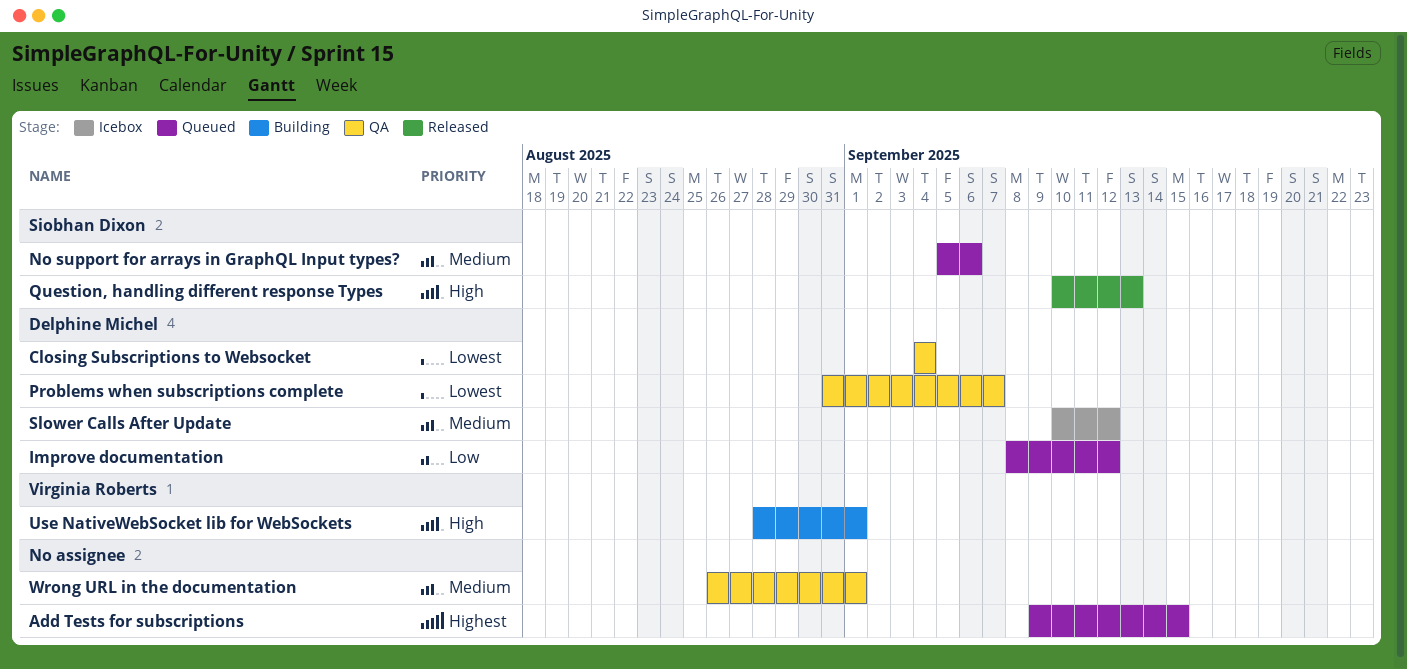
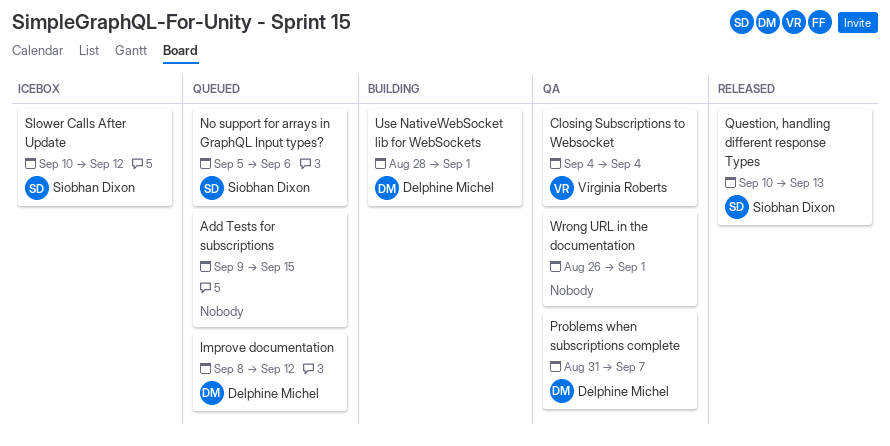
Closing Subscriptions to Websocket, owner: Delphine Michel -> Virginia Roberts
Slower Calls After Update, owner: Delphine Michel -> Siobhan Dixon
Use NativeWebSocket lib for WebSockets, owner: Virginia Roberts -> Delphine Michel

